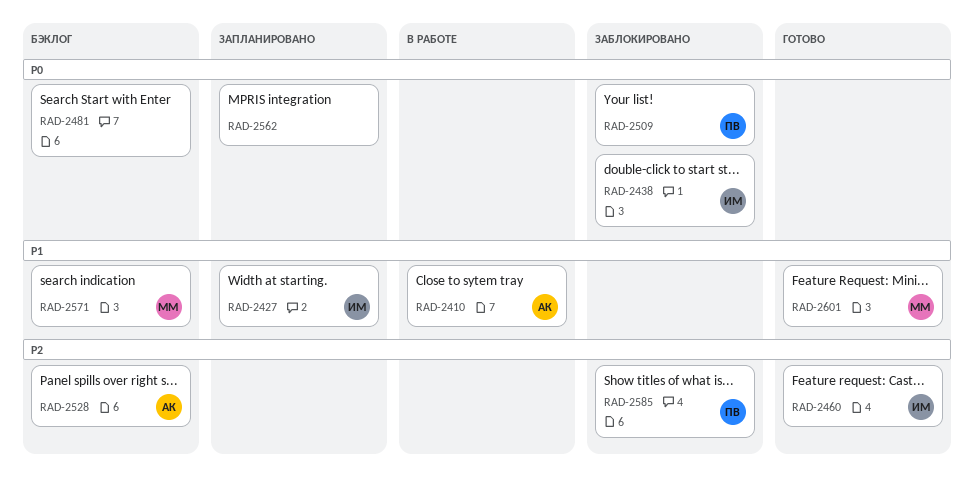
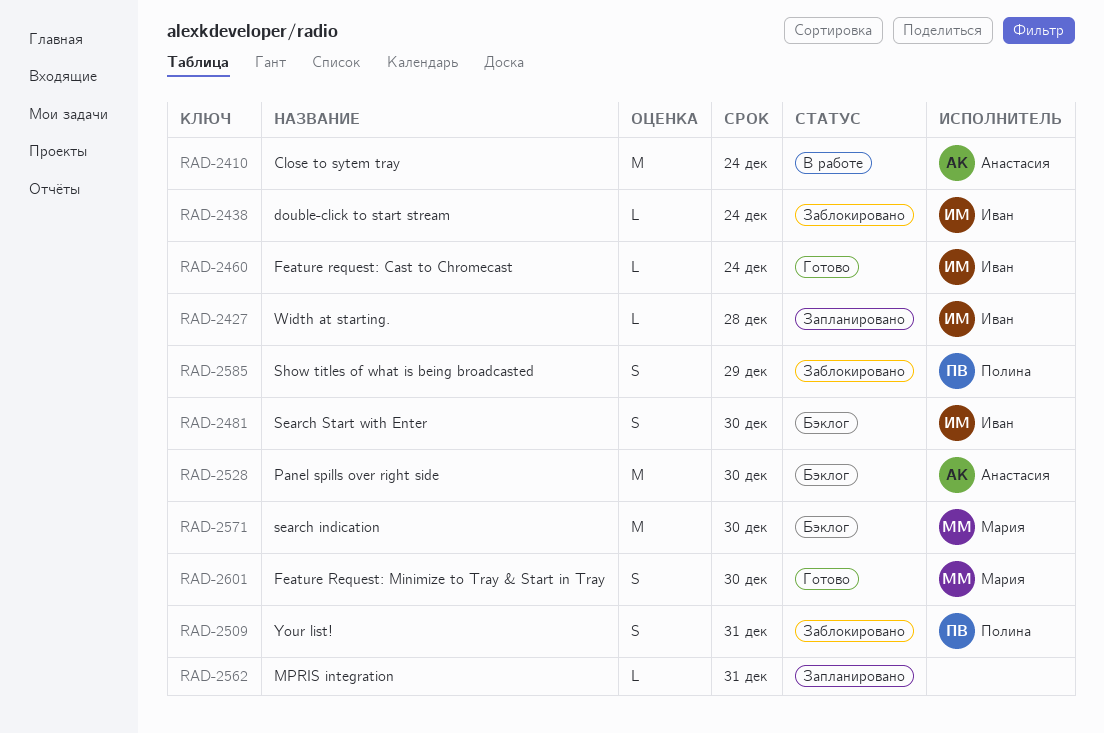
RAD-2481, owner: none -> Иван

